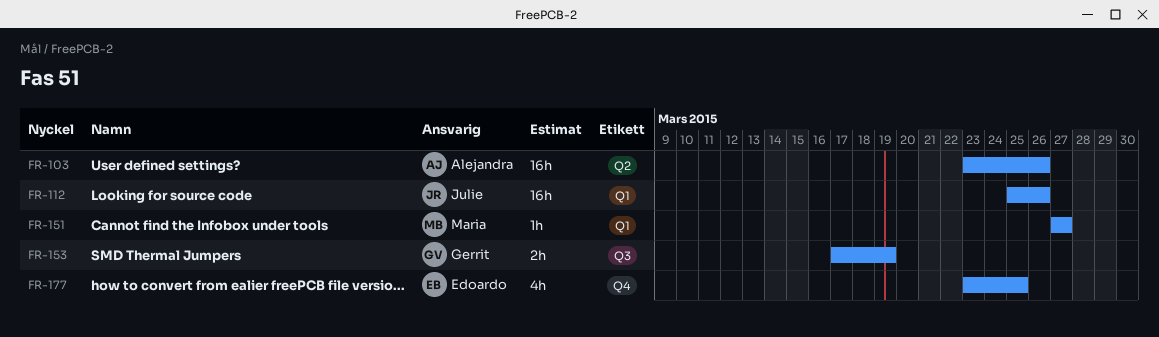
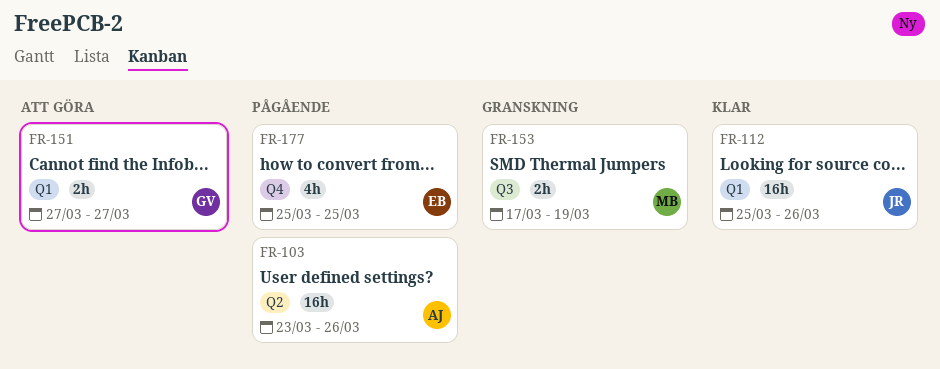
FR-151, owner: Maria -> Gerrit
FR-151, estimate: 1h -> 2h
FR-153, owner: Gerrit -> Maria
FR-177, start: Mar 23 -> Mar 25

